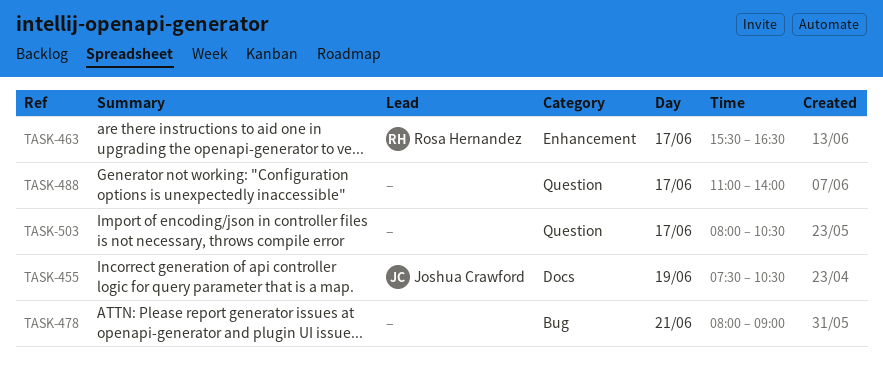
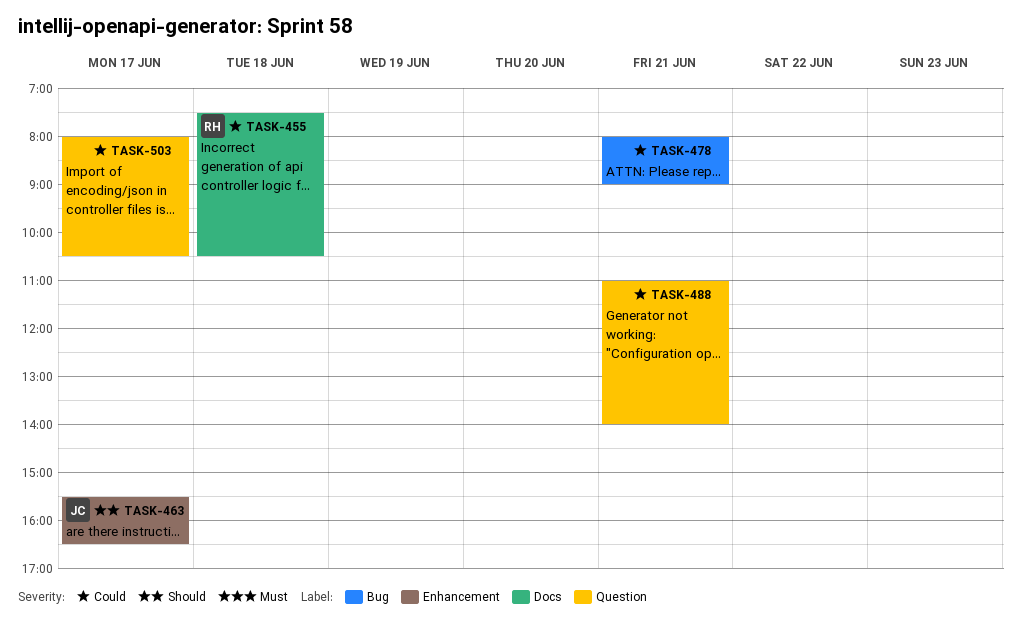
TASK-455, owner: Joshua Crawford -> Rosa Hernandez
TASK-455, day: Jun 19 -> Jun 18
TASK-463, owner: Rosa Hernandez -> Joshua Crawford
TASK-488, day: Jun 17 -> Jun 21

